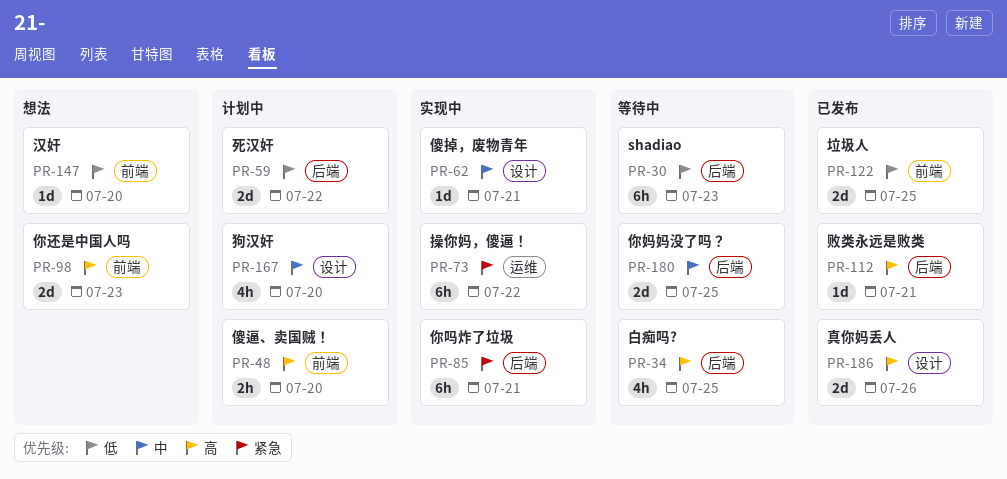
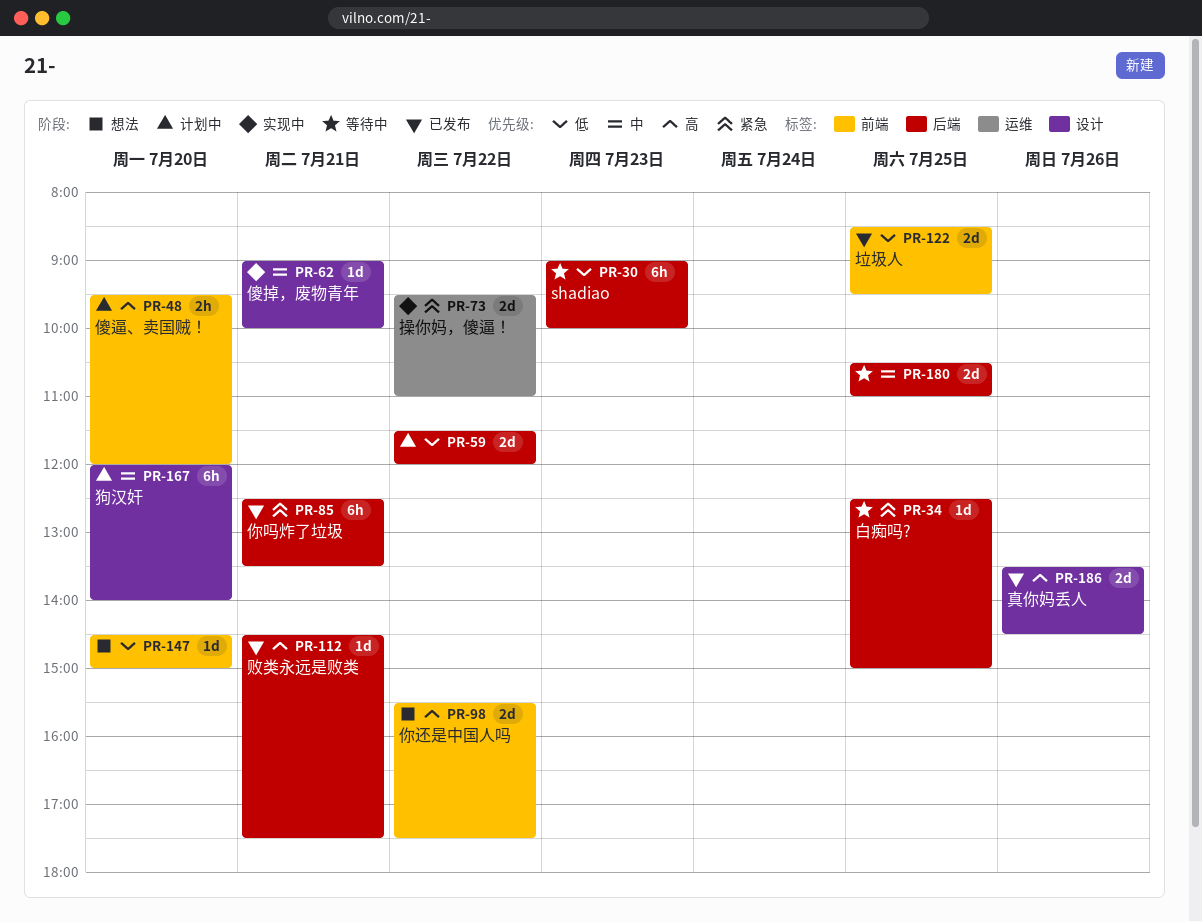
PR-34, priority: 高 -> 紧急
PR-34, estimate: 4h -> 1d
PR-73, estimate: 6h -> 2d
PR-85, status: 实现中 -> 已发布
PR-98, day: Jul 23 -> Jul 22
PR-167, estimate: 4h -> 6h

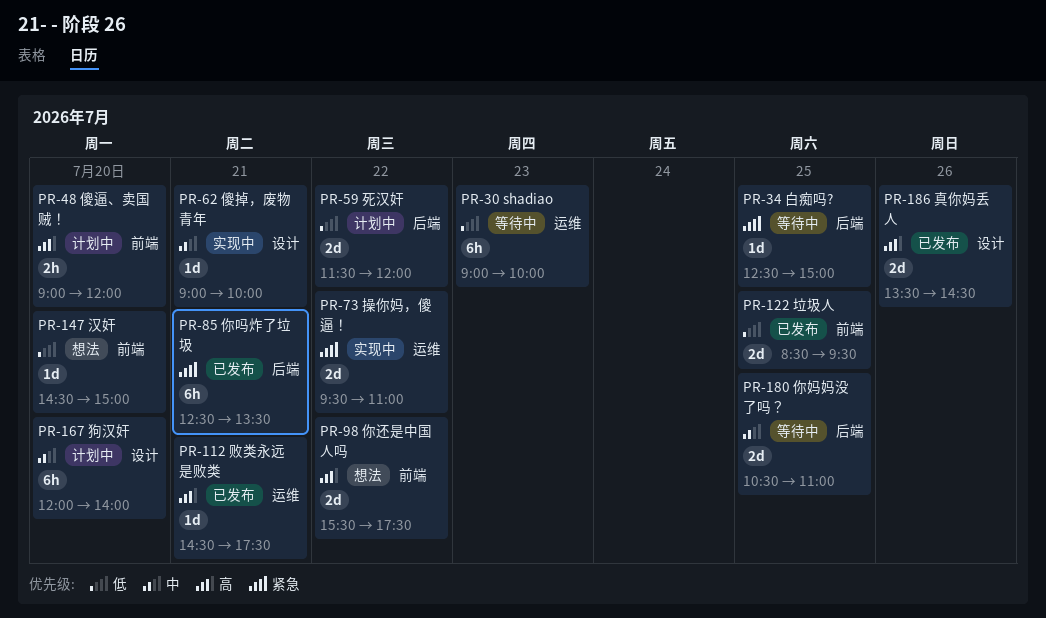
PR-30, label: 后端 -> 运维
PR-48, begins: 09:30 -> 09:00
PR-112, label: 后端 -> 运维

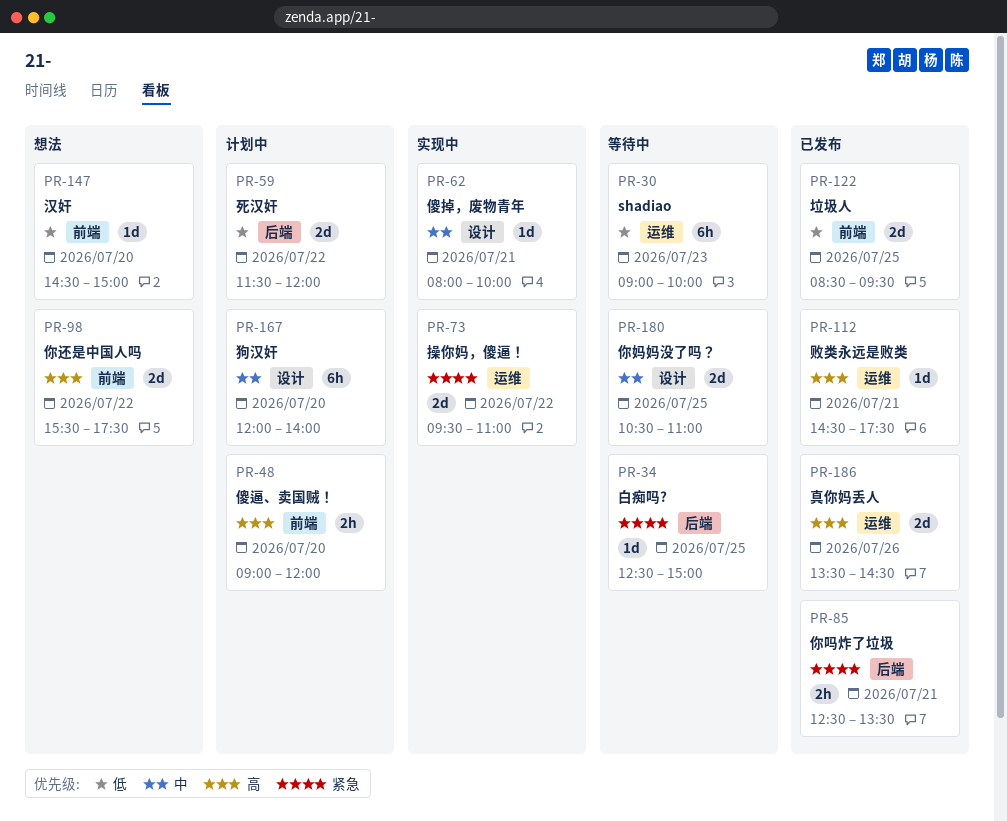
PR-62, begins: 09:00 -> 08:00
PR-85, estimate: 6h -> 2h
PR-180, label: 后端 -> 设计
PR-186, label: 设计 -> 运维

